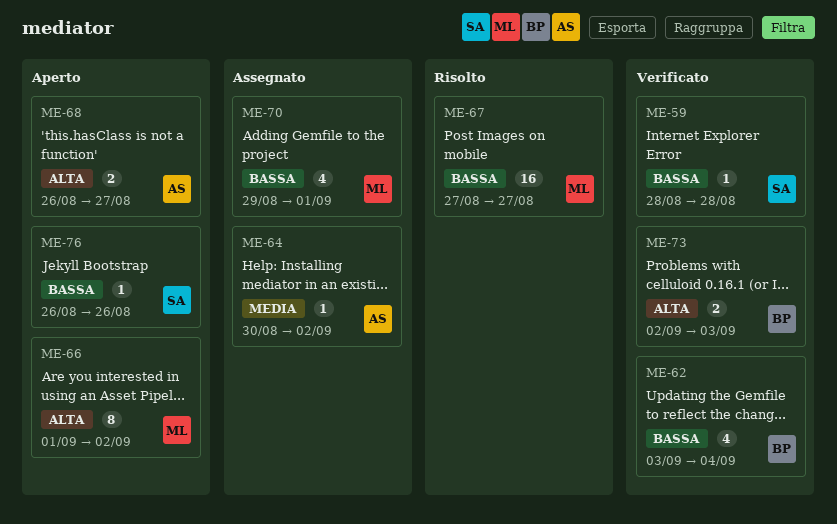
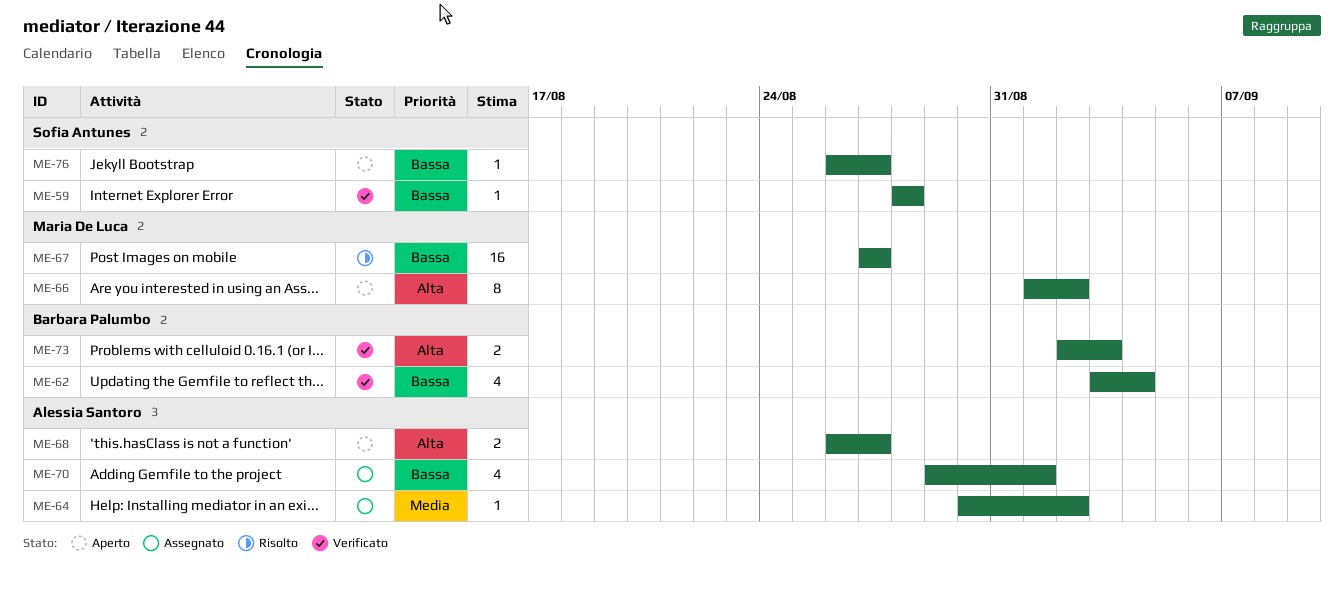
ME-70, owner: Maria De Luca -> Alessia Santoro
ME-76, due: Aug 26 -> Aug 27

